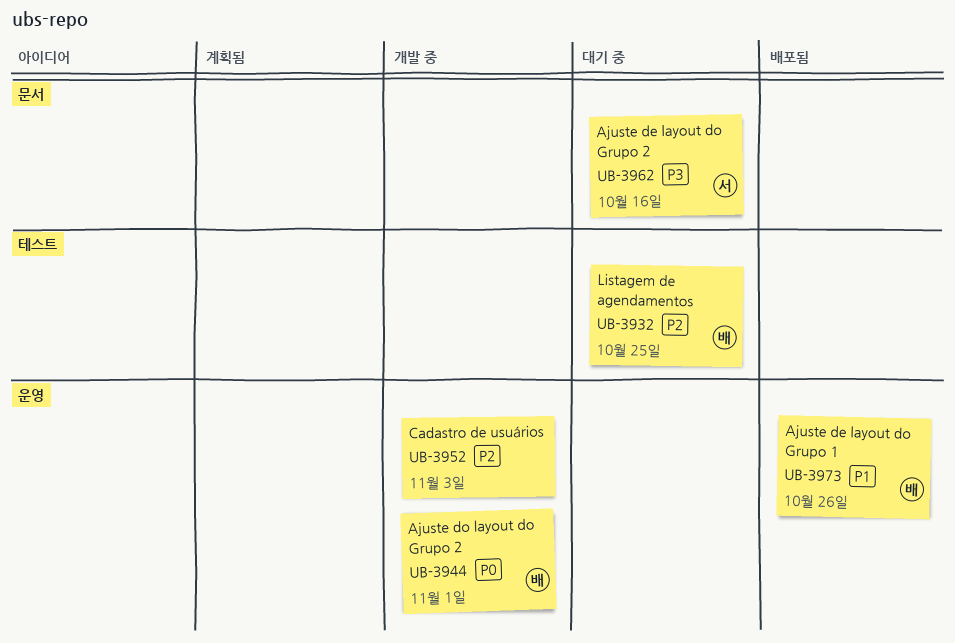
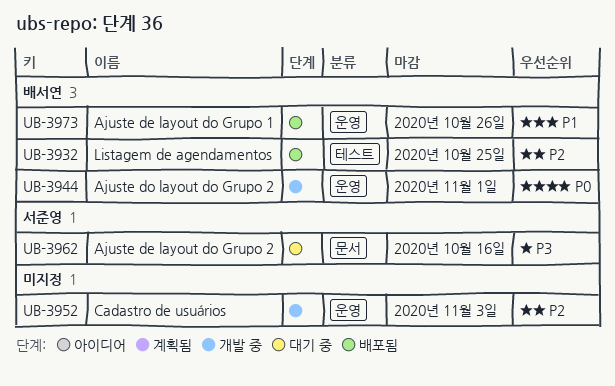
UB-3932, status: 대기 중 -> 배포됨

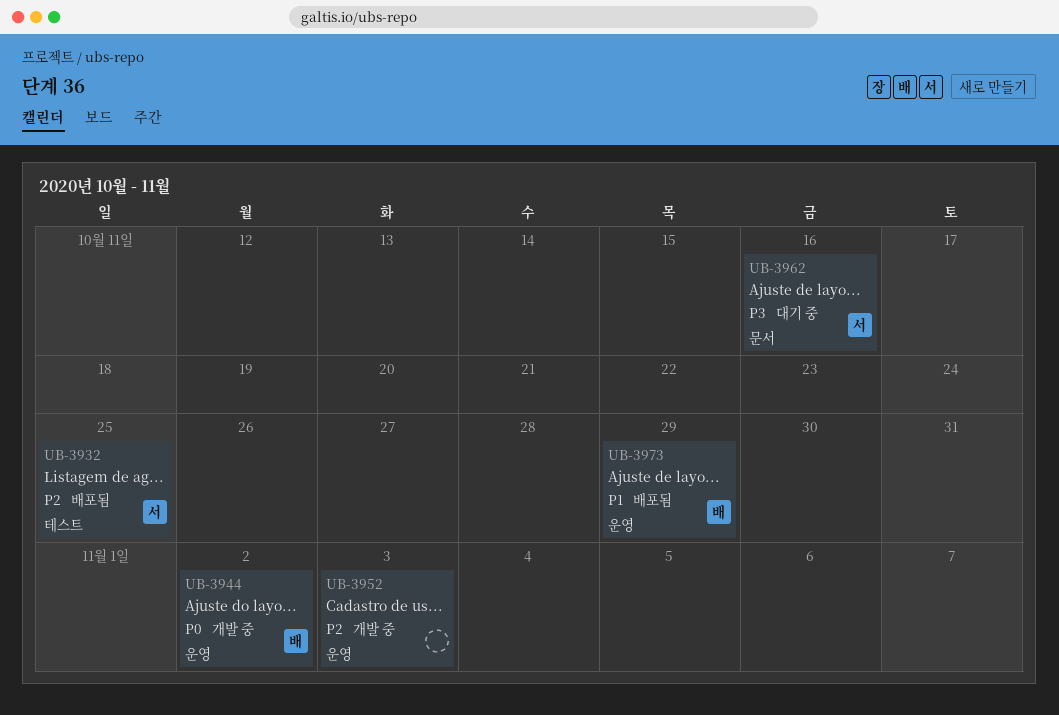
UB-3932, owner: 배서연 -> 서준영
UB-3944, due: Nov 1 -> Nov 2
UB-3973, due: Oct 26 -> Oct 29

